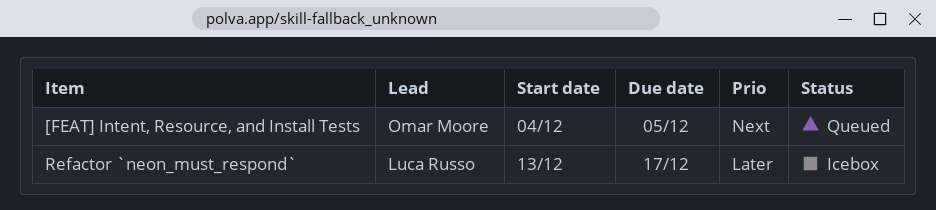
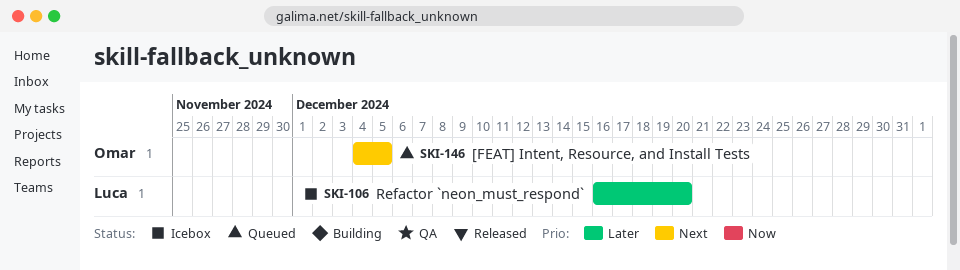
Refactor `neon_must_respond`, start: Dec 13 -> Dec 16
Refactor `neon_must_respond`, due: Dec 17 -> Dec 20

